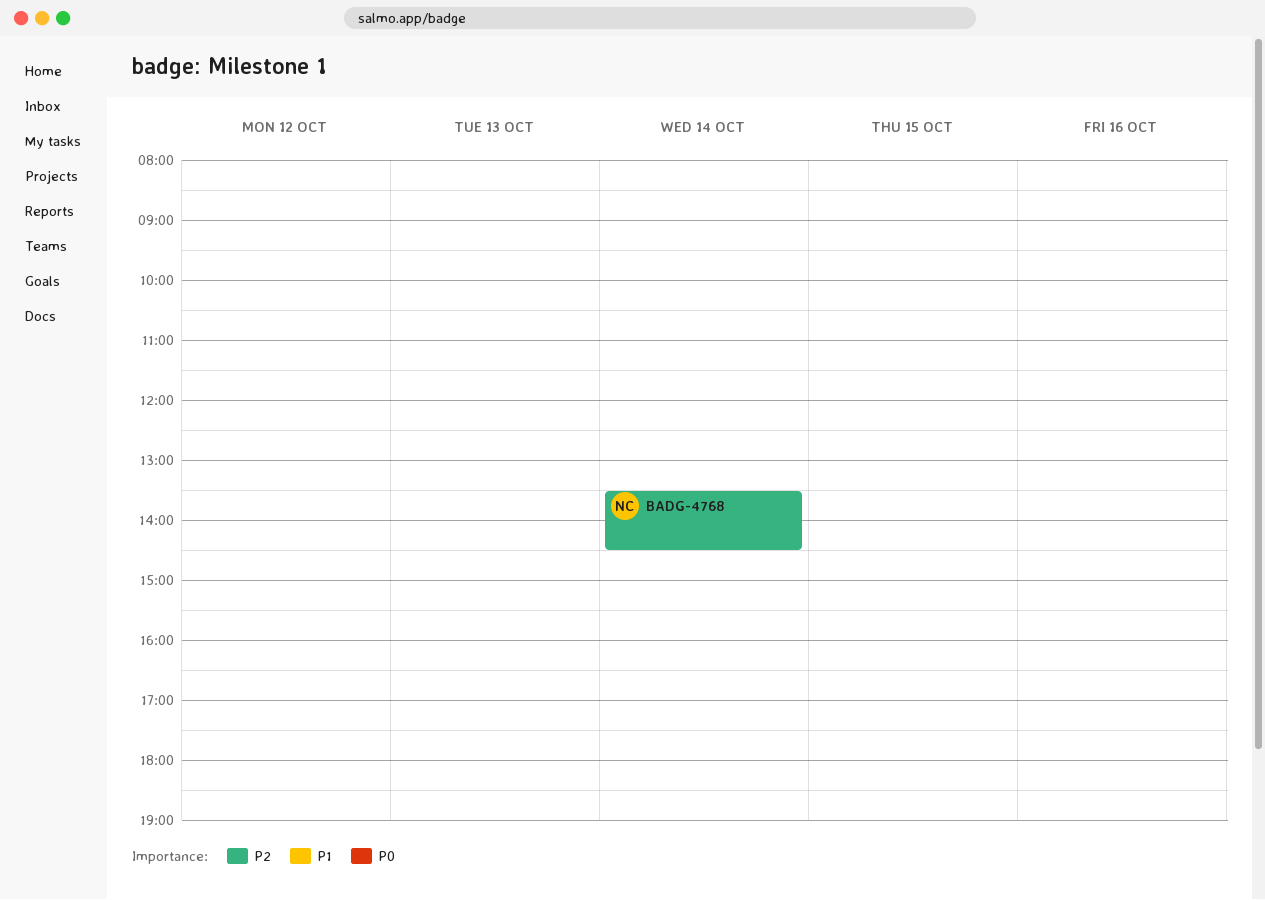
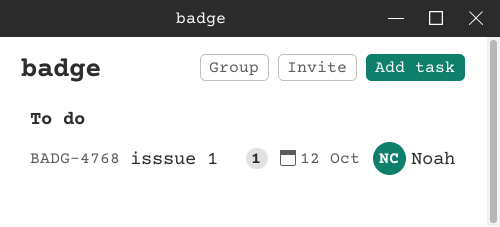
BADG-4768, day: Oct 14 -> Oct 12

